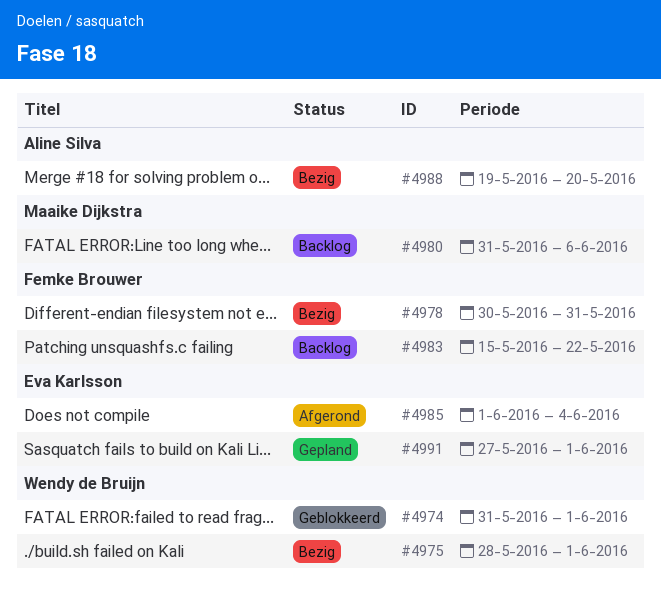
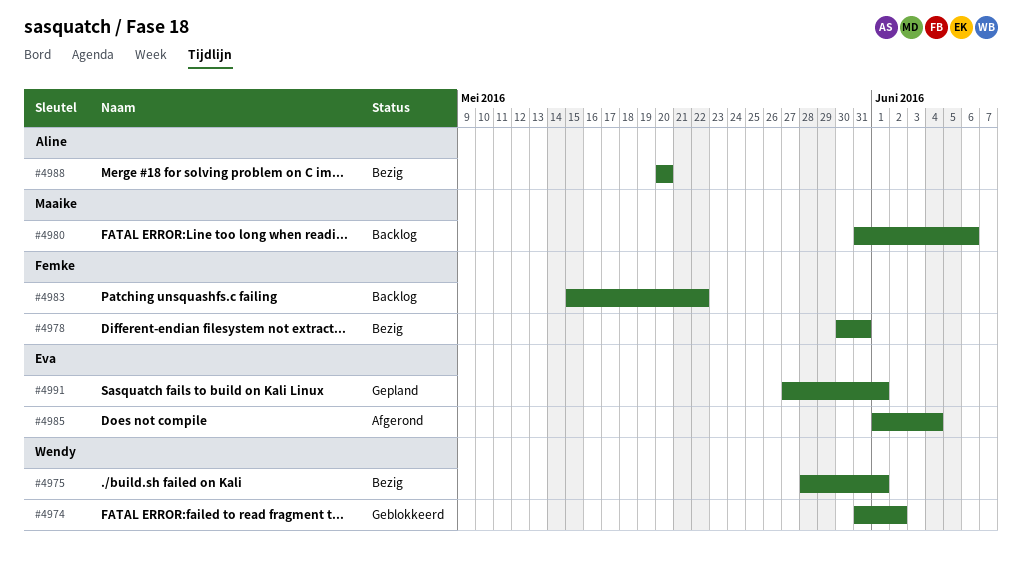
#4974, due: Jun 1 -> Jun 2
#4988, start: May 19 -> May 20

